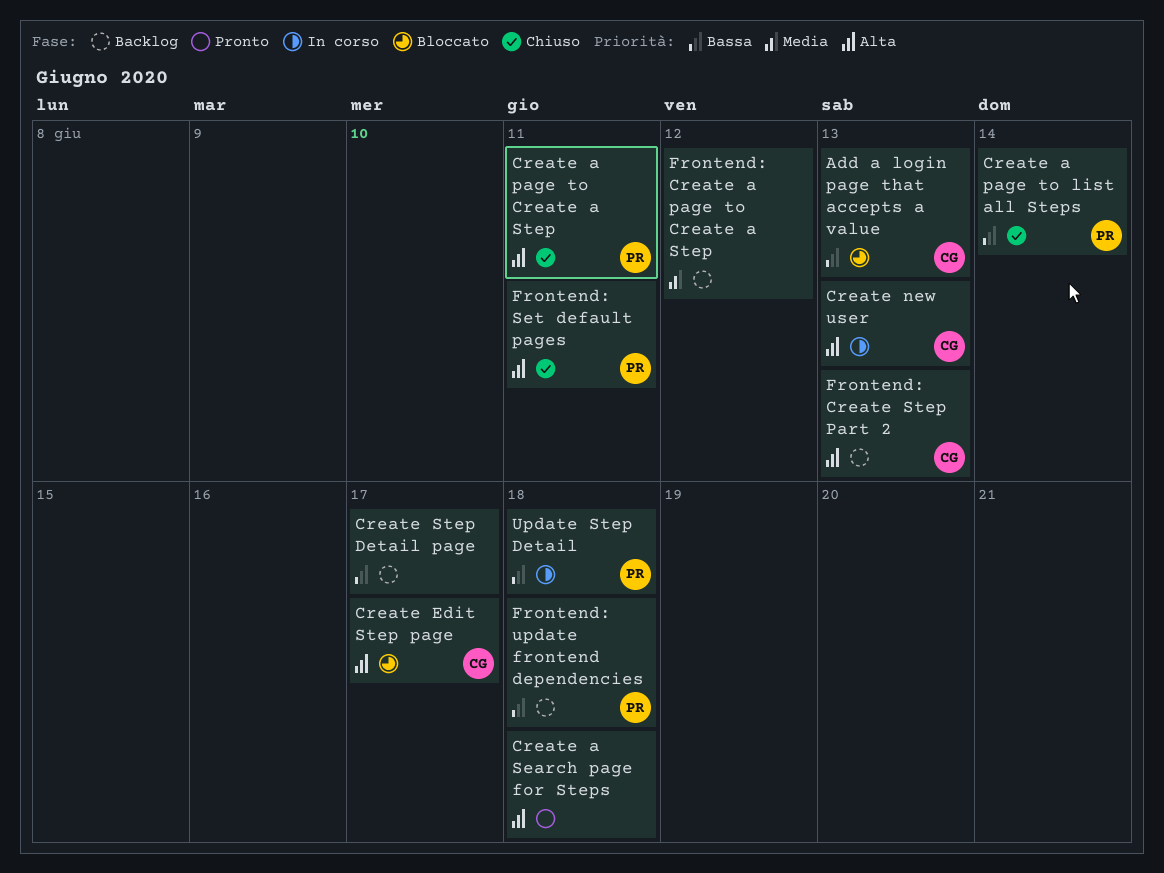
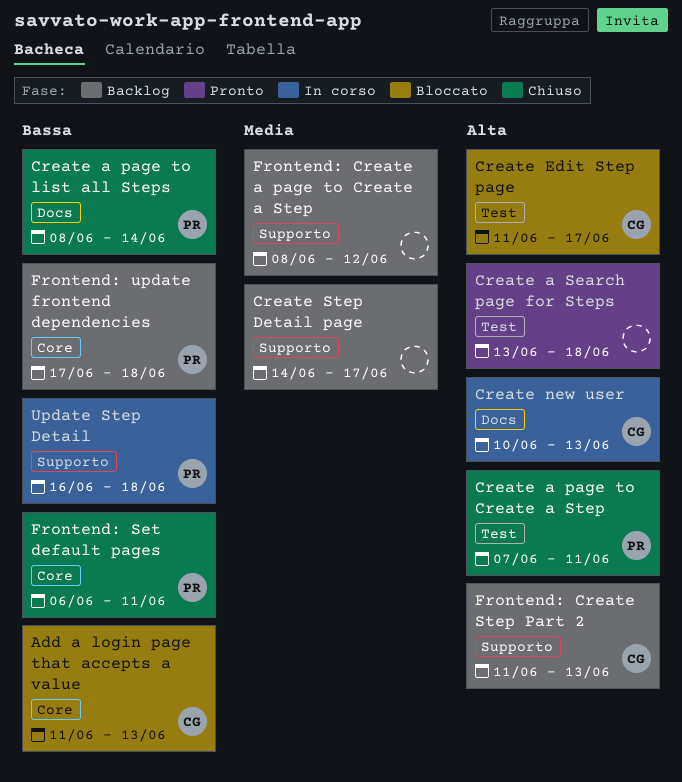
Create Step Detail page, priority: Bassa -> Media
Frontend: Set default pages, priority: Alta -> Bassa

